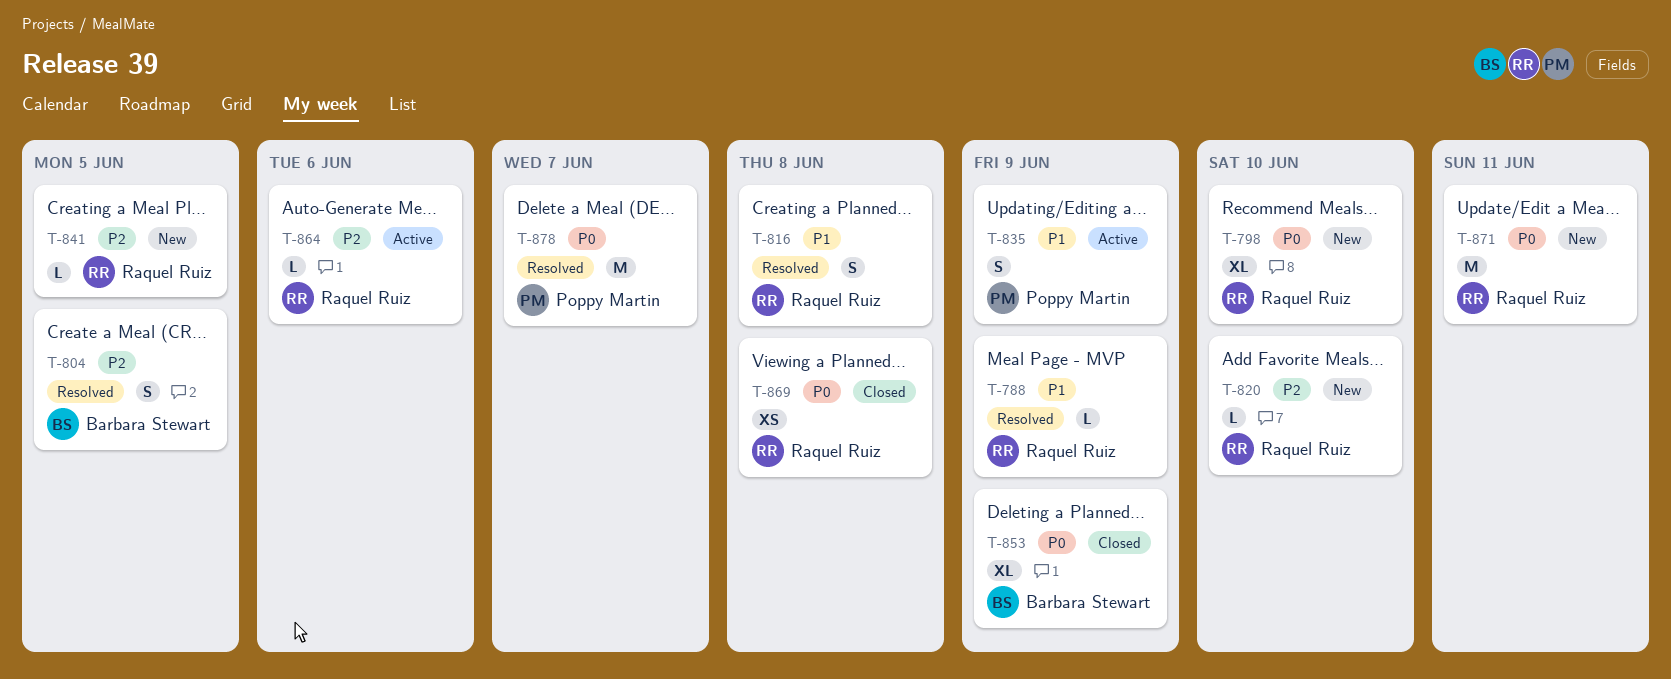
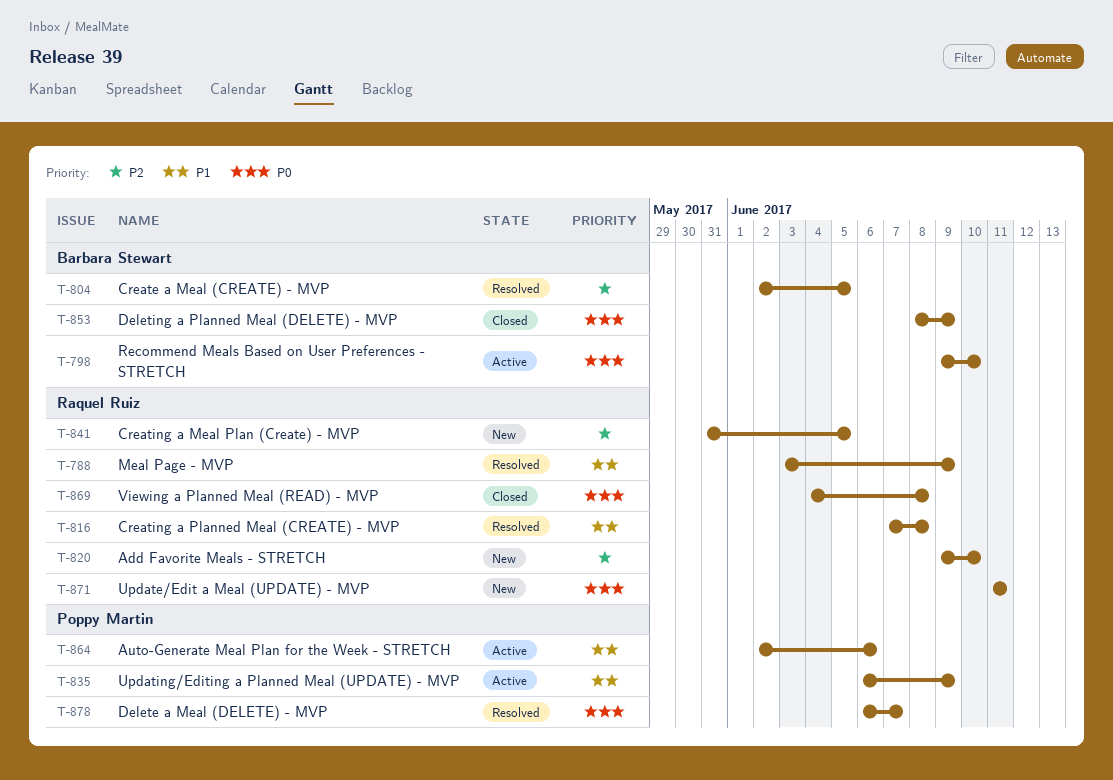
T-798, status: New -> Active
T-798, owner: Raquel Ruiz -> Barbara Stewart
T-864, owner: Raquel Ruiz -> Poppy Martin
T-864, priority: P2 -> P1

